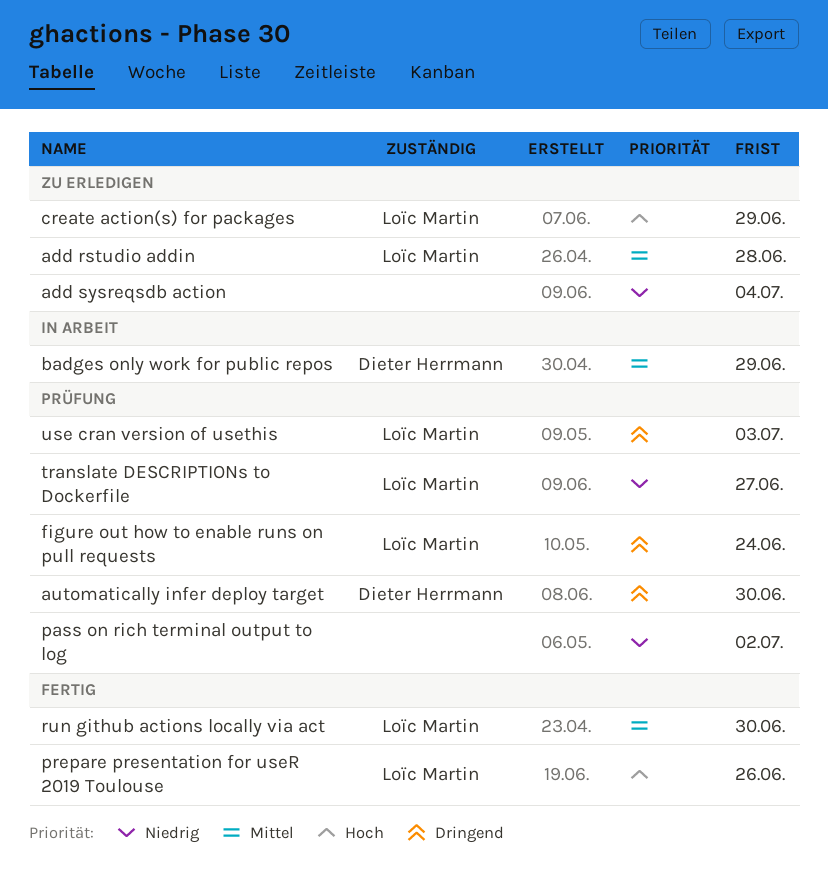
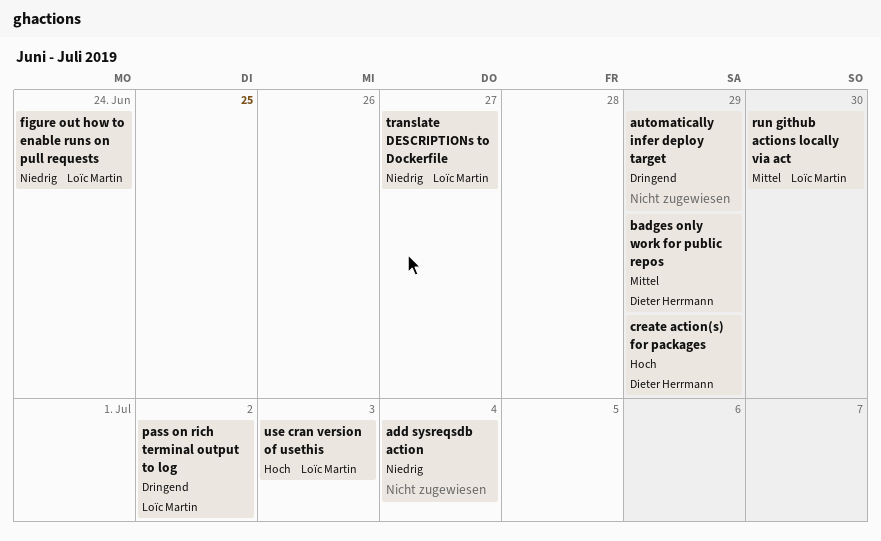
add rstudio addin: present -> none
automatically infer deploy target, owner: Dieter Herrmann -> none
automatically infer deploy target, due: Jun 30 -> Jun 29
create action(s) for packages, owner: Loïc Martin -> Dieter Herrmann
figure out how to enable runs on pull requests, priority: Dringend -> Niedrig
pass on rich terminal output to log, owner: none -> Loïc Martin
pass on rich terminal output to log, priority: Niedrig -> Dringend
prepare presentation for useR 2019 Toulouse: present -> none
use cran version of usethis, priority: Dringend -> Hoch

